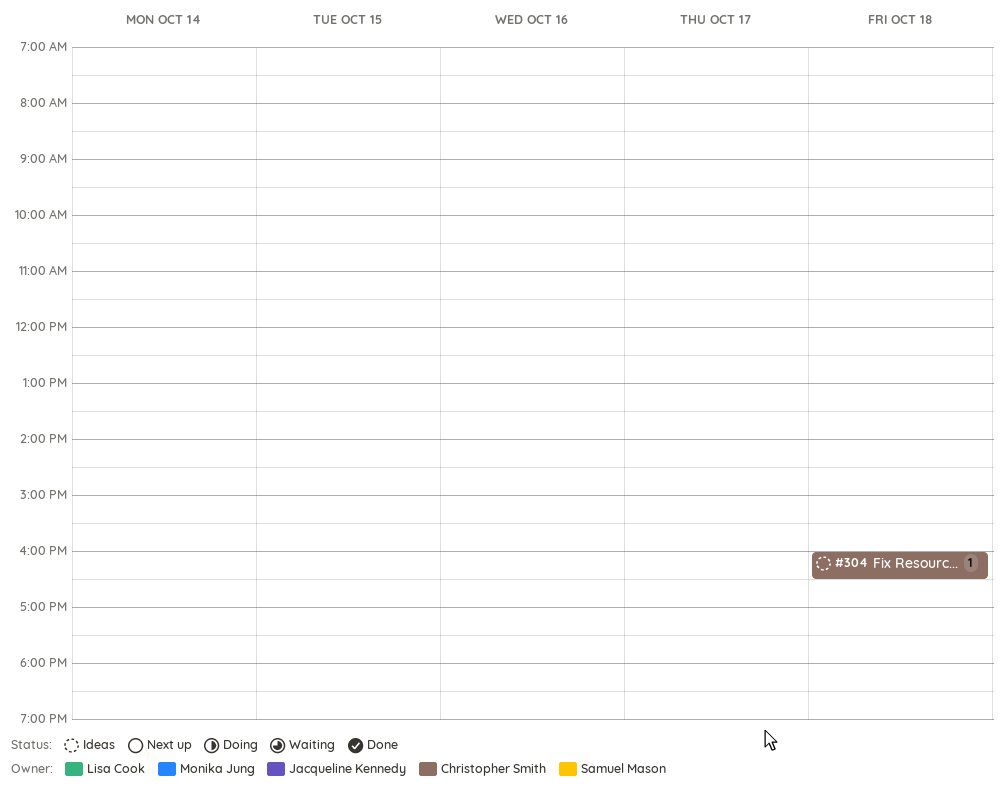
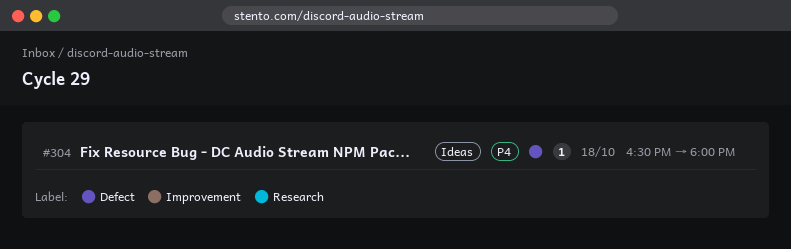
#304, begins: 16:00 -> 16:30
#304, ends: 16:30 -> 18:00

